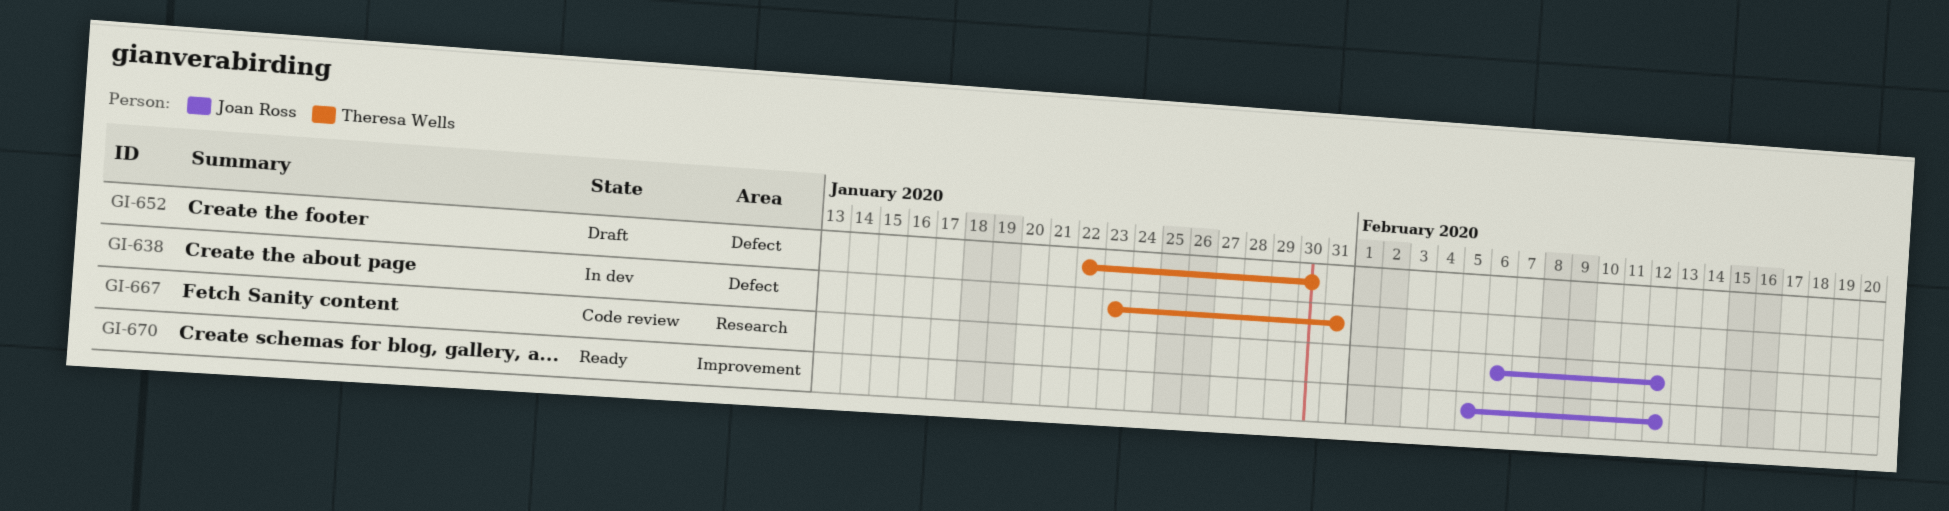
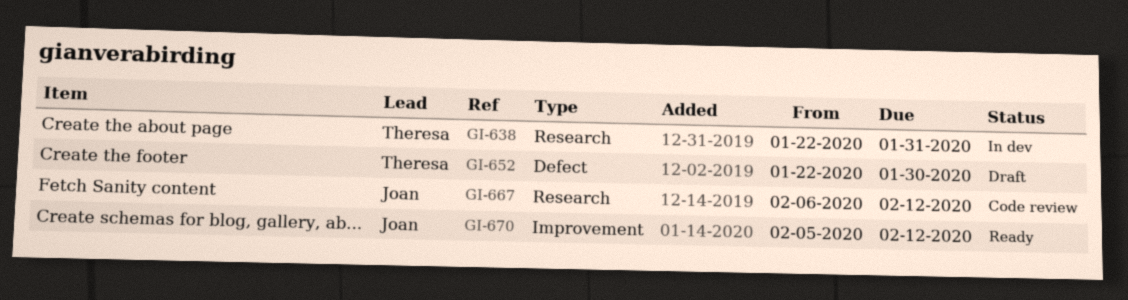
GI-638, label: Defect -> Research
GI-638, start: Jan 23 -> Jan 22

